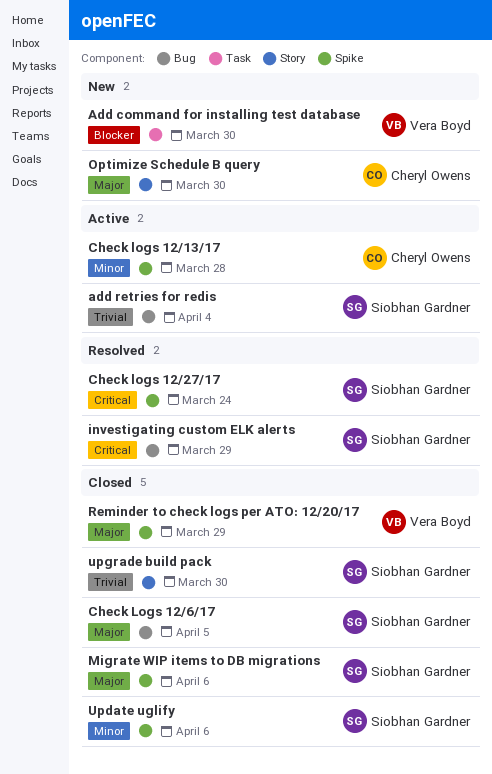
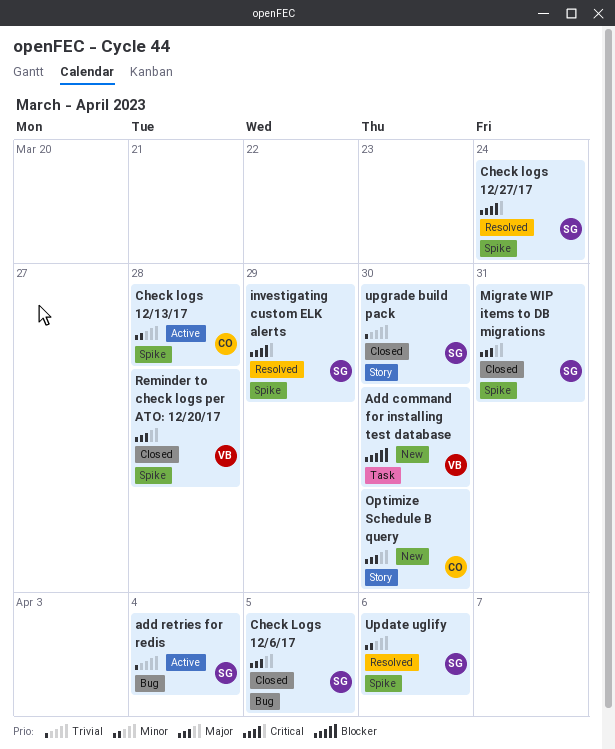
investigating custom ELK alerts, label: Bug -> Spike
Migrate WIP items to DB migrations, due: Apr 6 -> Mar 31
Reminder to check logs per ATO: 12/20/17, due: Mar 29 -> Mar 28
Update uglify, status: Closed -> Resolved

